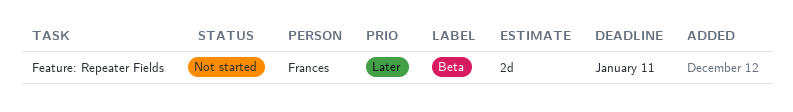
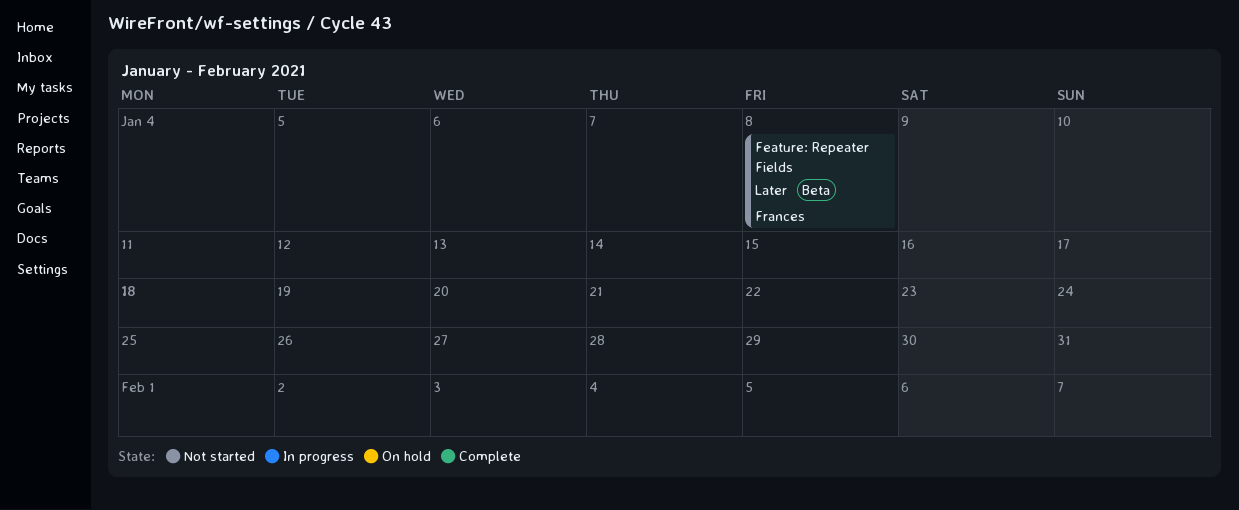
Feature: Repeater Fields, due: Jan 11 -> Jan 8

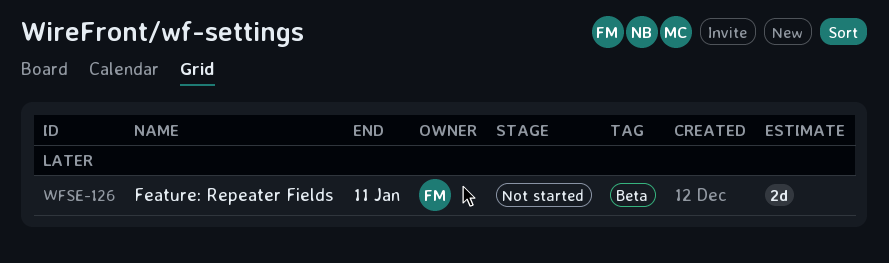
Feature: Repeater Fields, due: Jan 8 -> Jan 11

